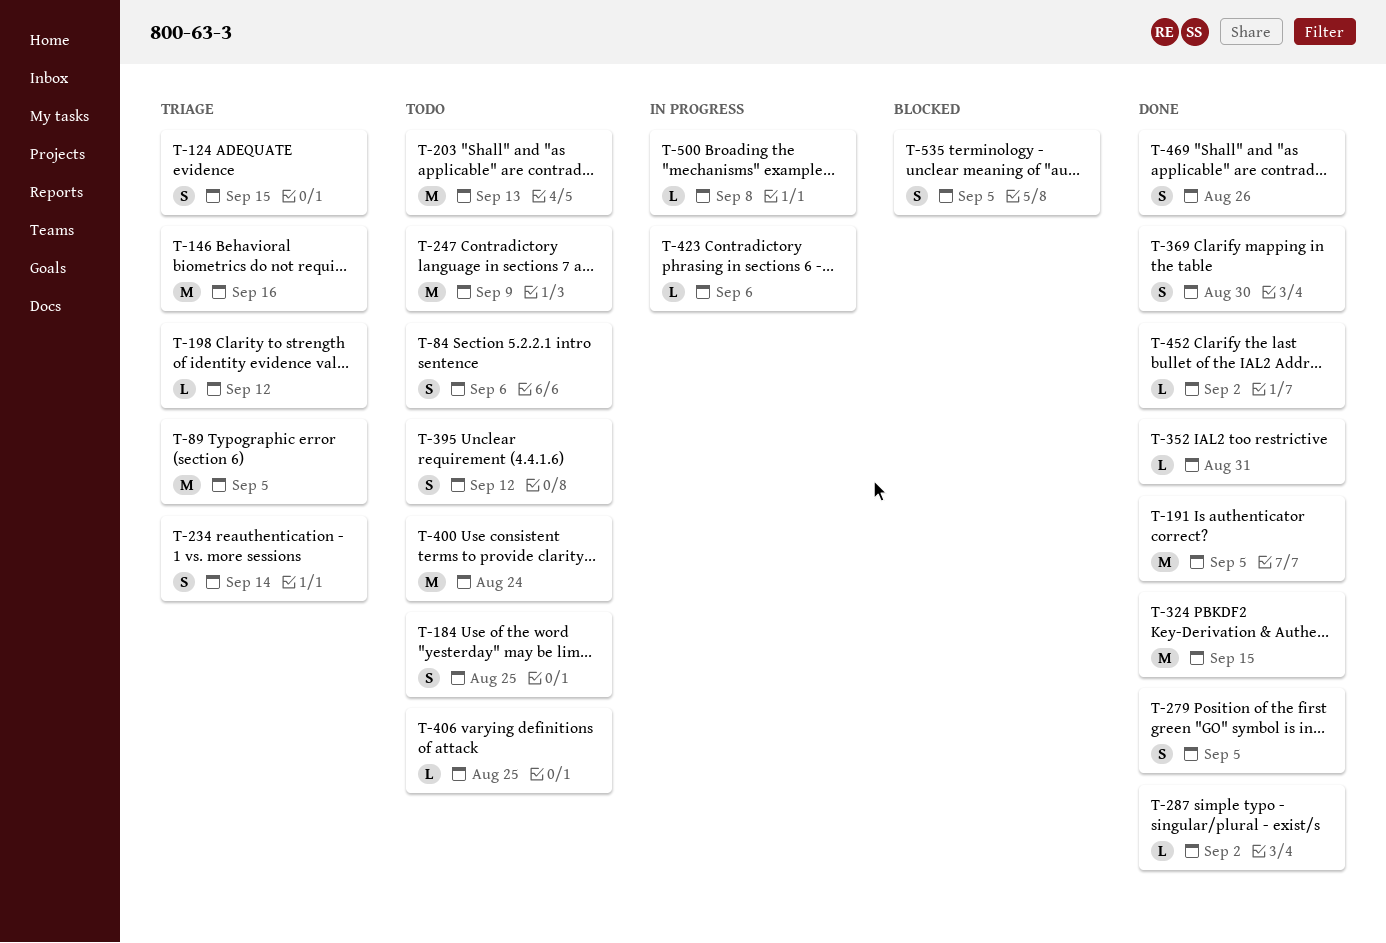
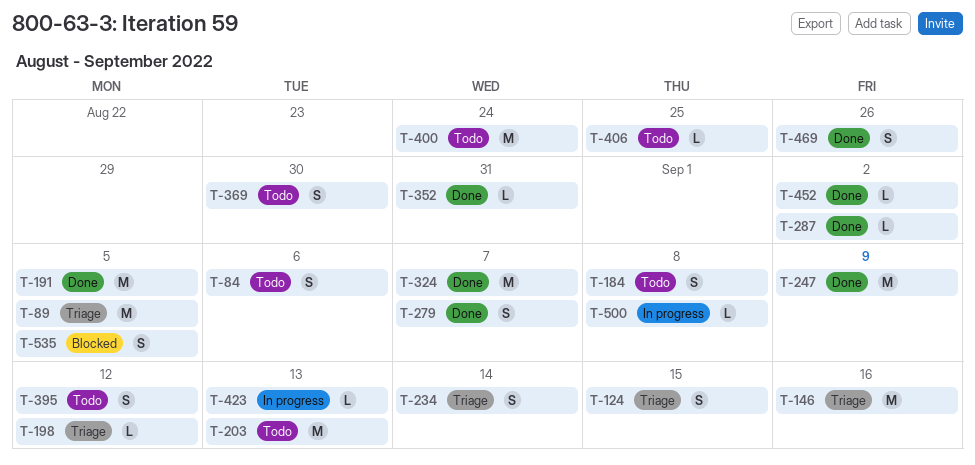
T-184, due: Aug 25 -> Sep 8
T-247, status: Todo -> Done
T-279, due: Sep 5 -> Sep 7
T-324, due: Sep 15 -> Sep 7
T-369, status: Done -> Todo
T-423, due: Sep 6 -> Sep 13

